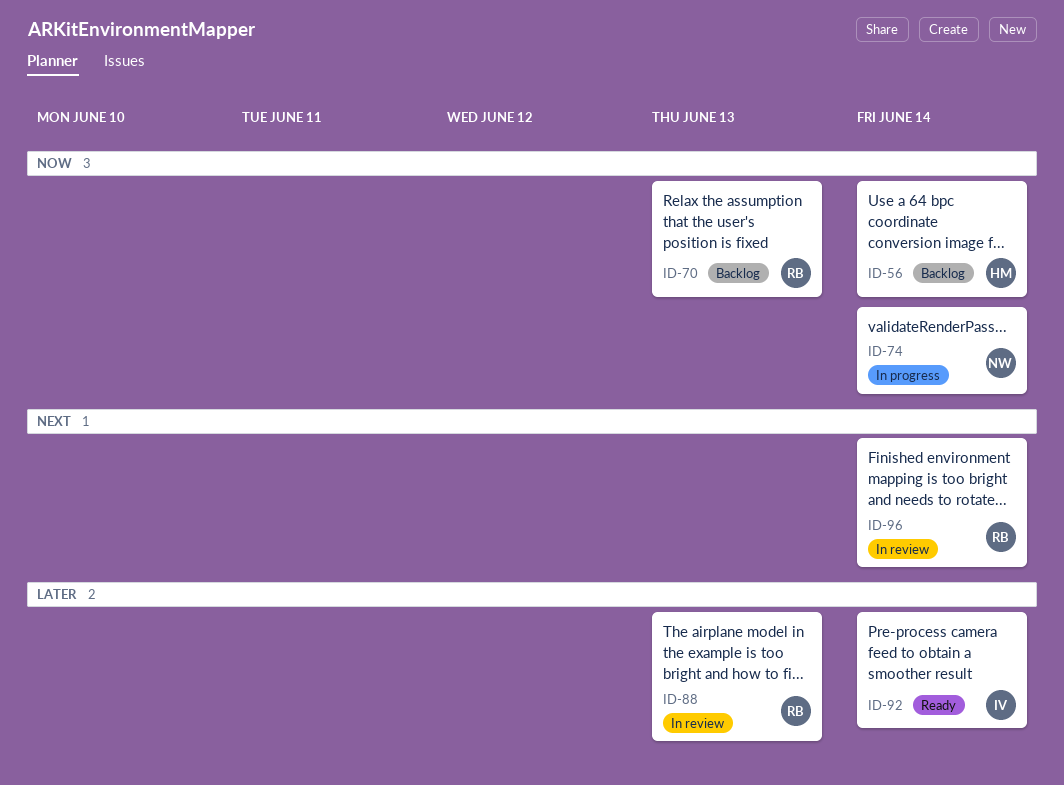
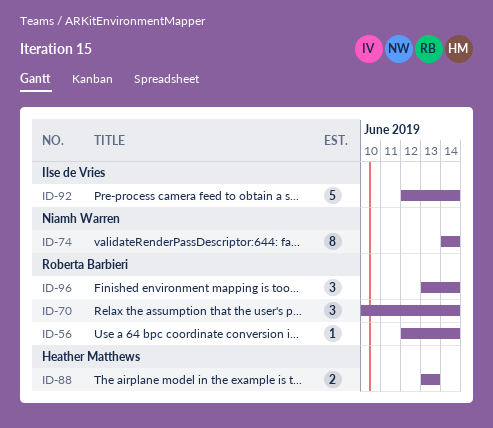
ID-56, owner: Heather Matthews -> Roberta Barbieri
ID-70, due: Jun 13 -> Jun 14
ID-88, owner: Roberta Barbieri -> Heather Matthews

